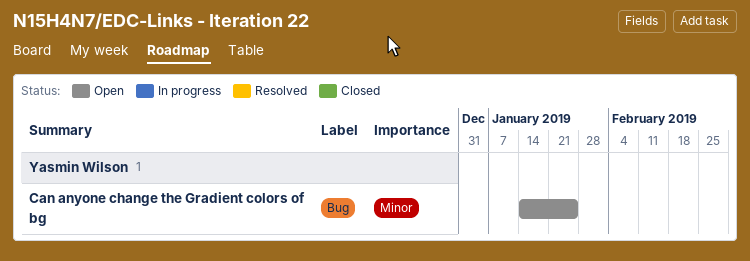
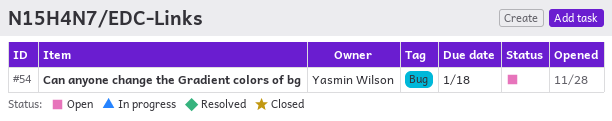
Can anyone change the Gradient colors of bg, due: Jan 25 -> Jan 18

